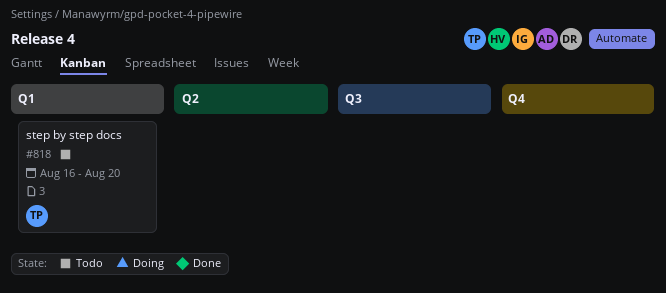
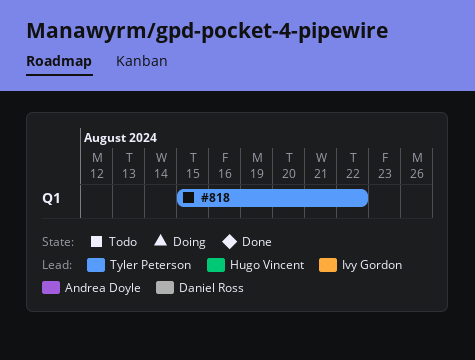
#818, start: Aug 16 -> Aug 15
#818, due: Aug 20 -> Aug 22

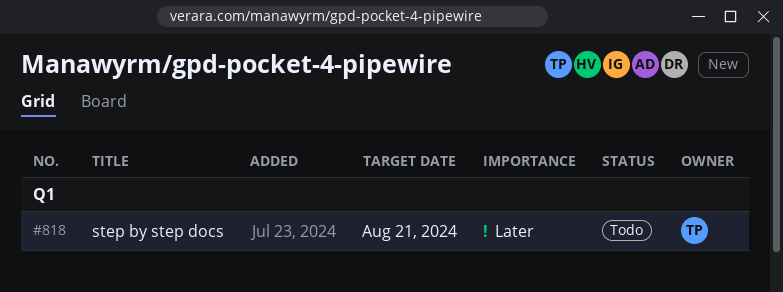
#818, due: Aug 22 -> Aug 21

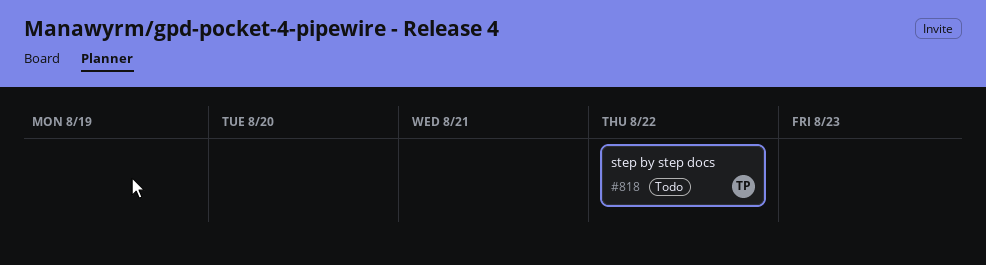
#818, due: Aug 21 -> Aug 22

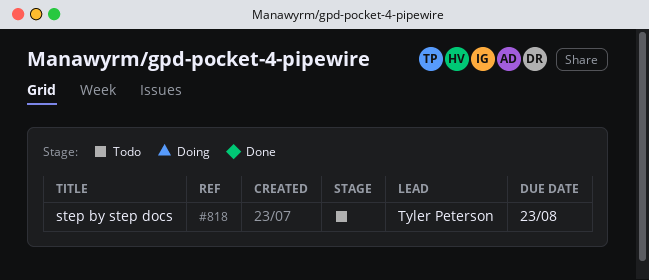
#818, due: Aug 22 -> Aug 23

